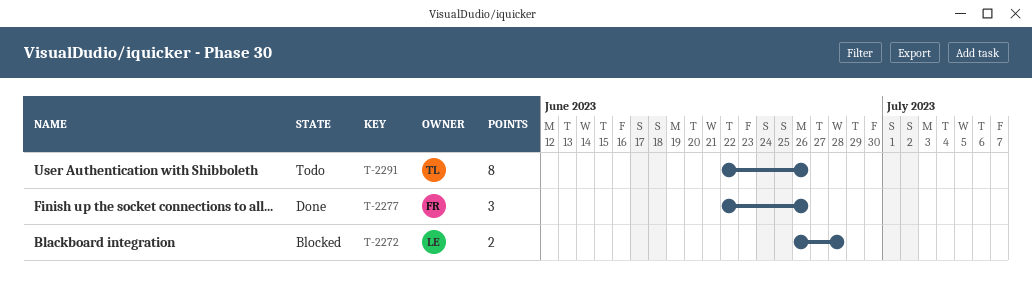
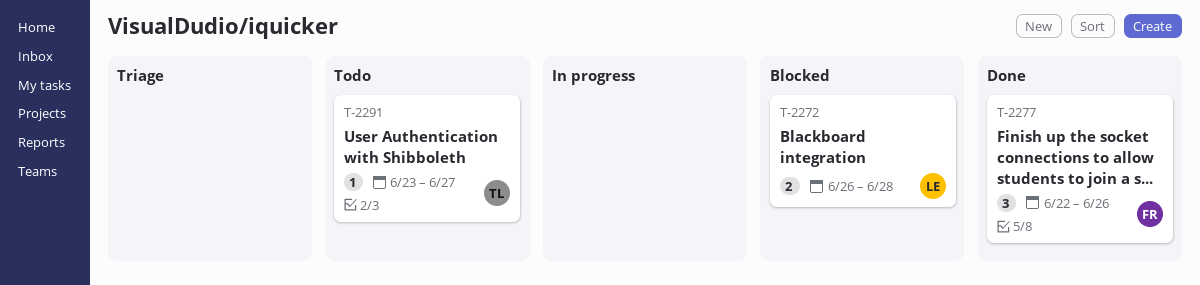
T-2291, estimate: 8 -> 1
T-2291, start: Jun 22 -> Jun 23
T-2291, due: Jun 26 -> Jun 27

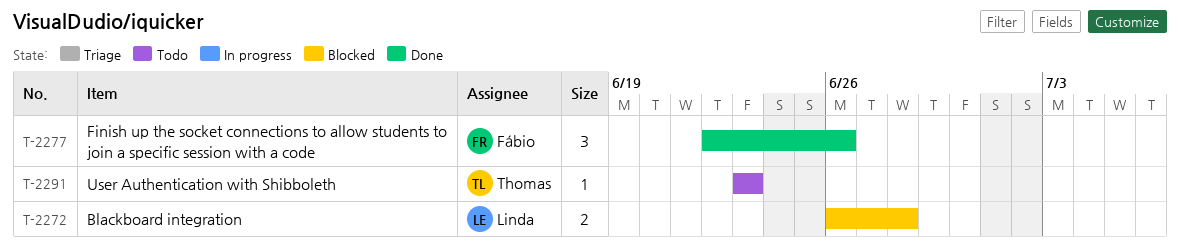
T-2291, due: Jun 27 -> Jun 23

